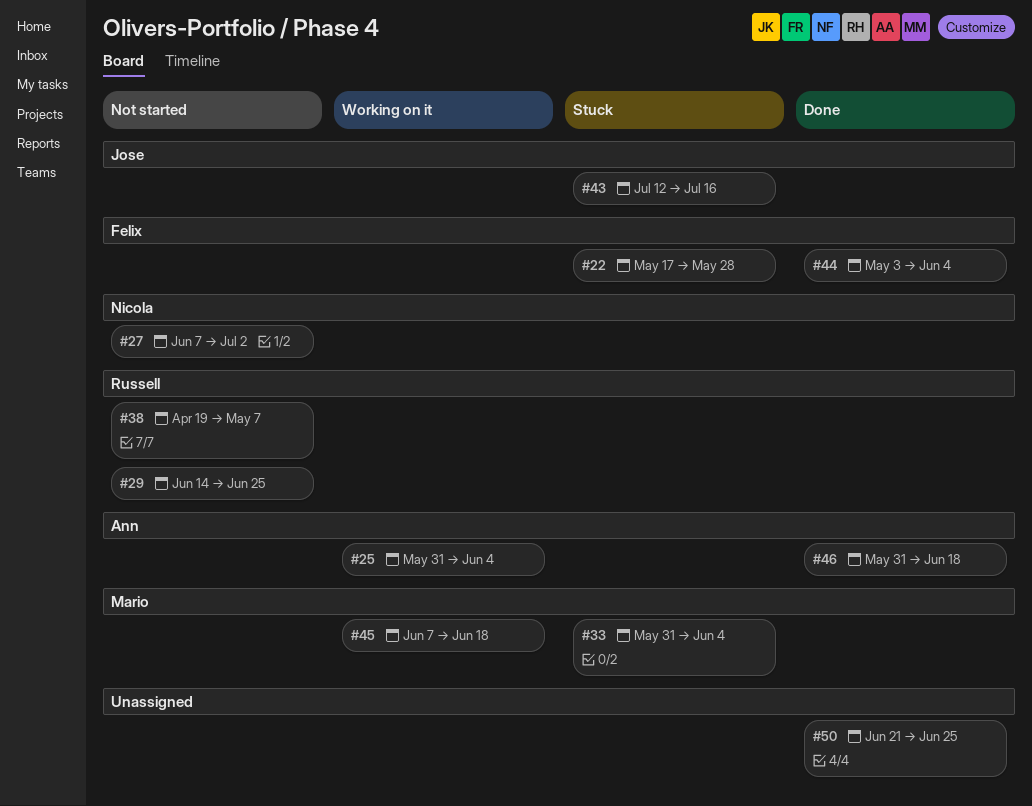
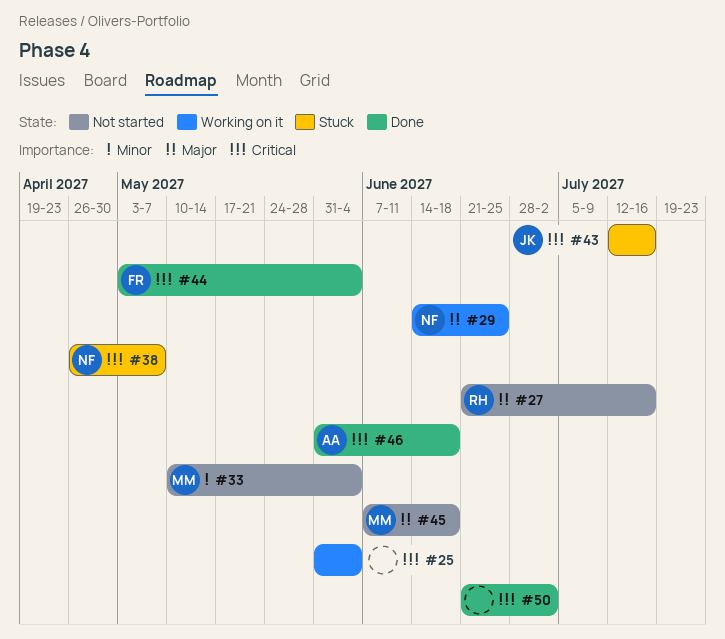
#22: present -> none
#25, owner: Ann -> none
#27, owner: Nicola -> Russell
#27, start: Jun 7 -> Jun 21
#27, due: Jul 2 -> Jul 16
#29, status: Not started -> Working on it
#29, owner: Russell -> Nicola
#33, status: Stuck -> Not started
#33, start: May 31 -> May 10
#38, status: Not started -> Stuck
#38, owner: Russell -> Nicola
#38, start: Apr 19 -> Apr 26
#45, status: Working on it -> Not started
#50, due: Jun 25 -> Jul 2

